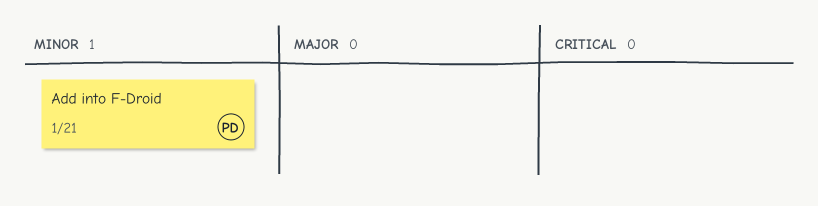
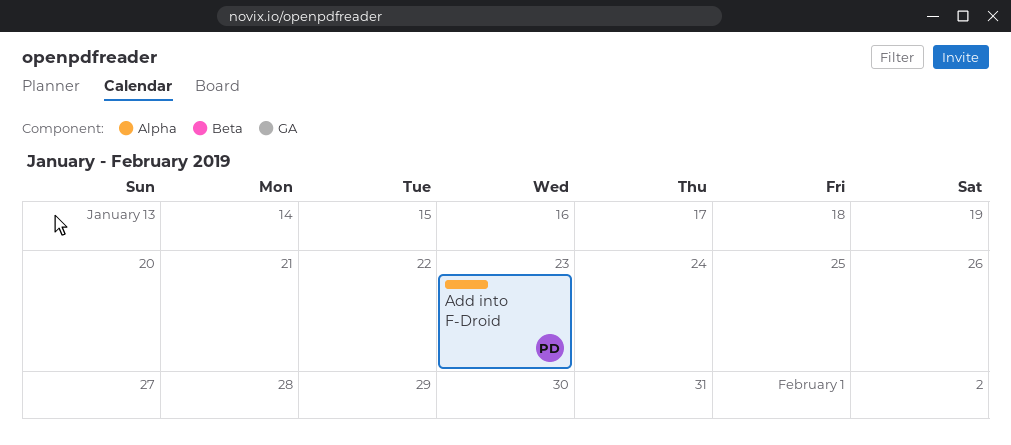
Add into F-Droid, due: Jan 21 -> Jan 23

